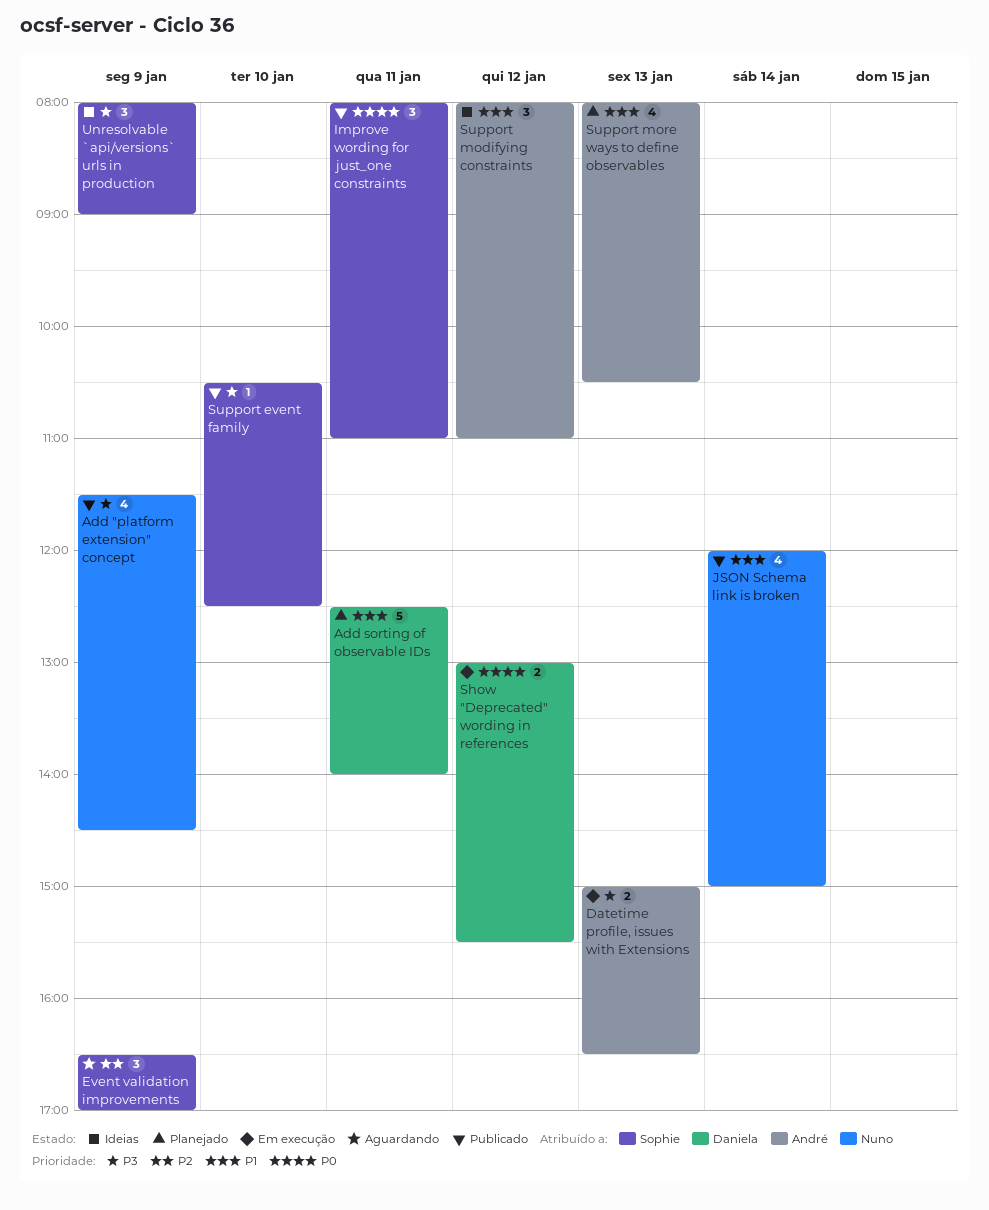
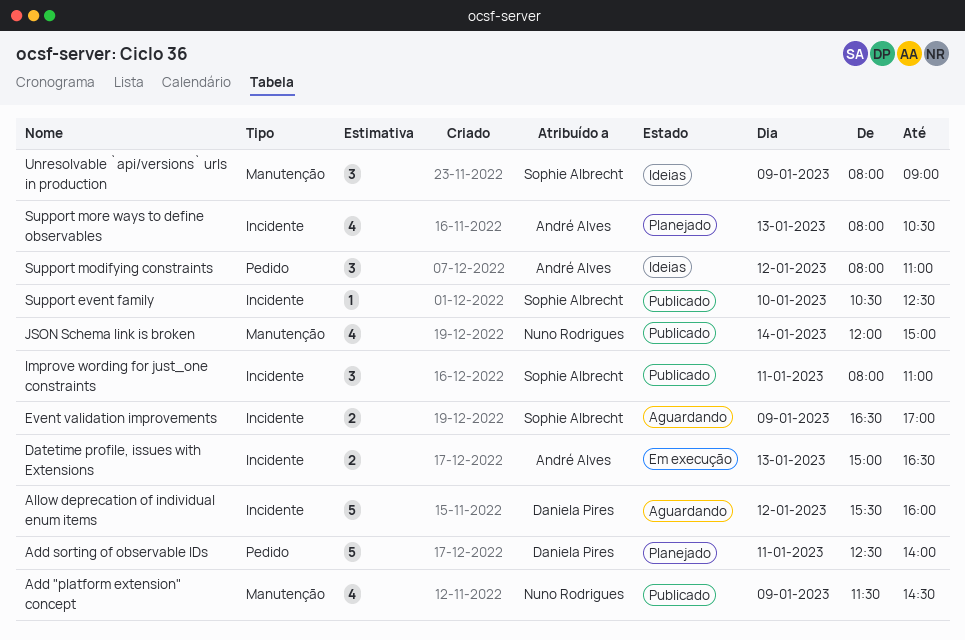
Allow deprecation of individual enum items: none -> present
Event validation improvements, estimate: 3 -> 2
Show "Deprecated" wording in references: present -> none

